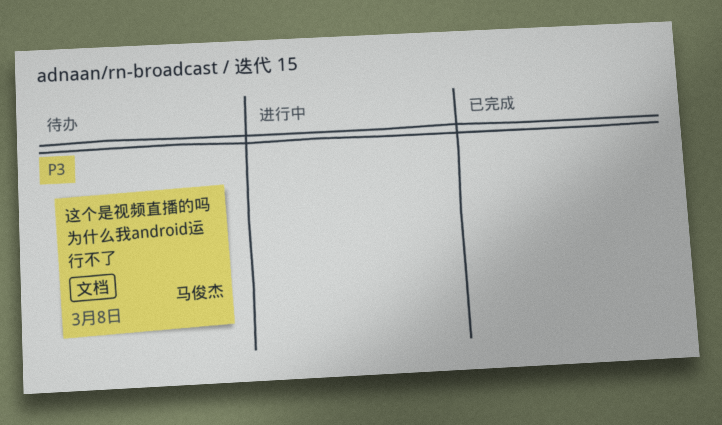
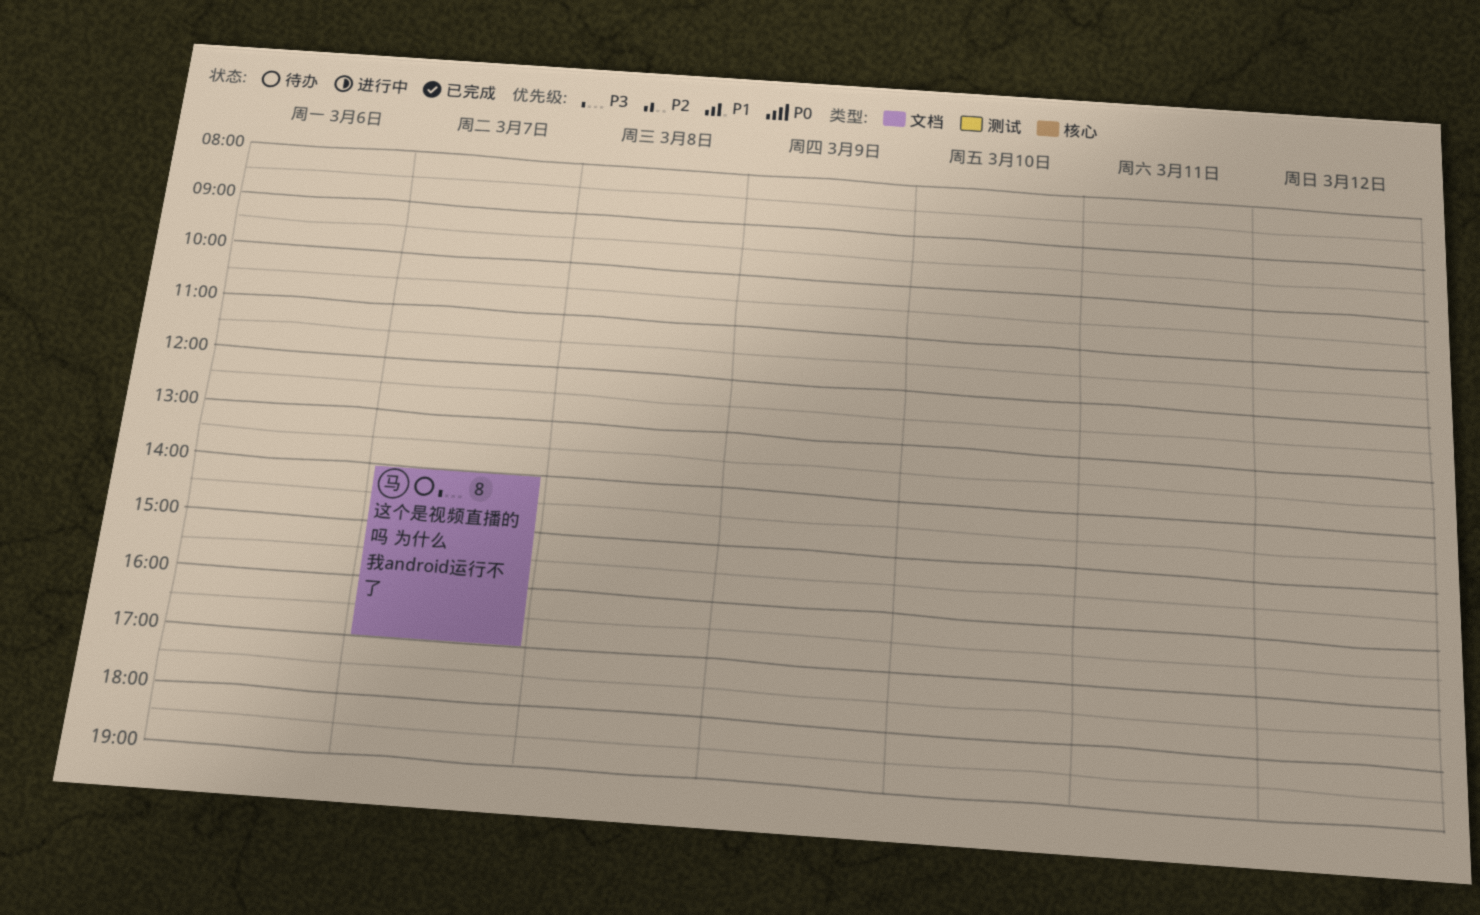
这个是视频直播的吗 为什么我android运行不了, day: Mar 8 -> Mar 7

